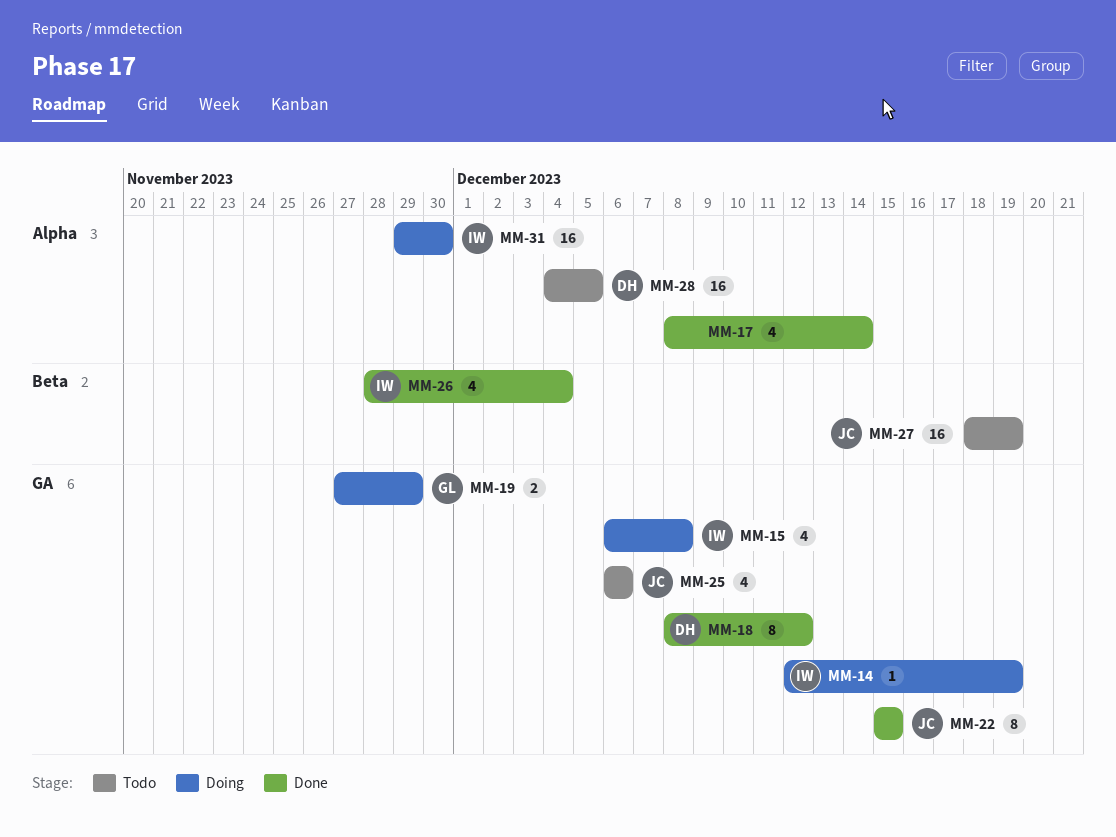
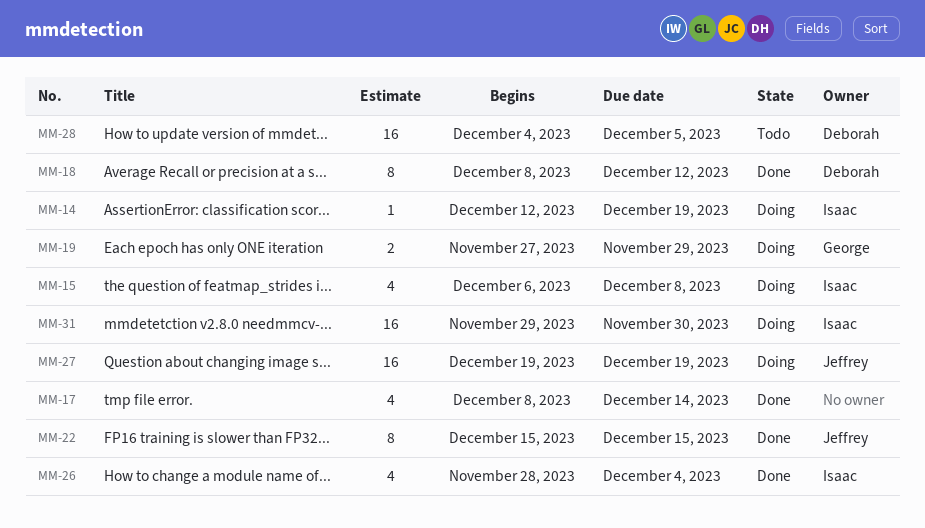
MM-25: present -> none
MM-27, status: Todo -> Doing
MM-27, start: Dec 18 -> Dec 19

